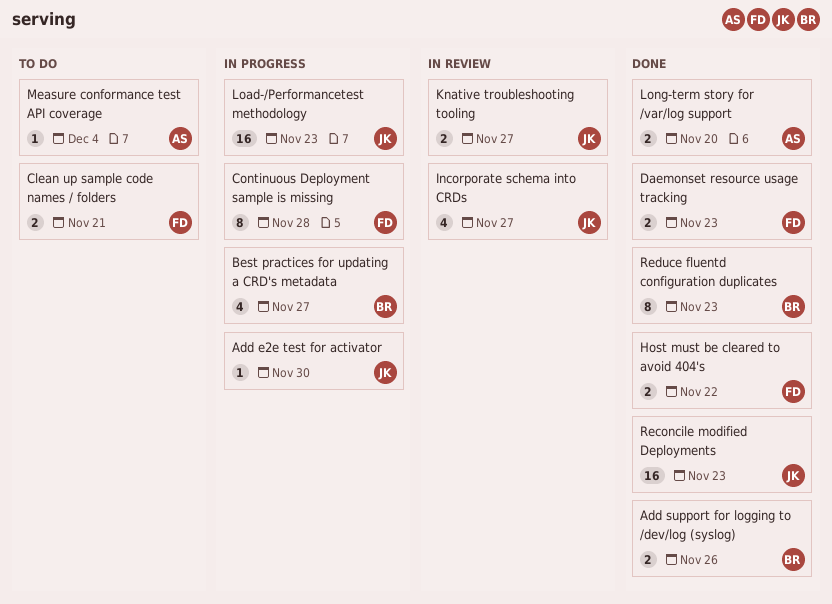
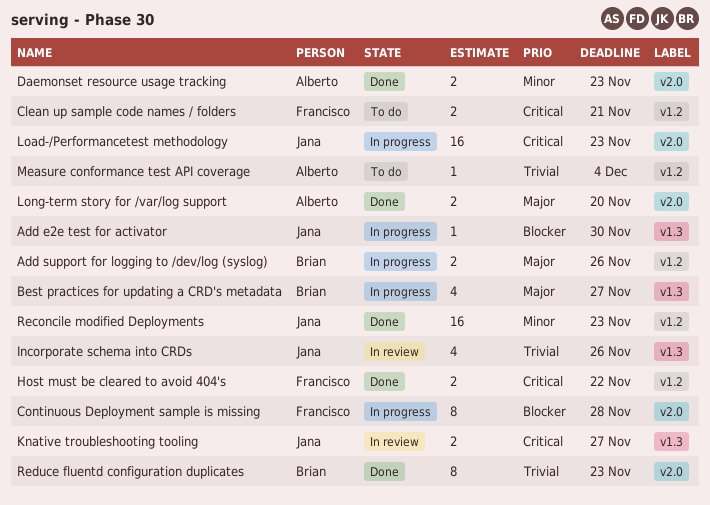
Add support for logging to /dev/log (syslog), status: Done -> In progress
Daemonset resource usage tracking, owner: Francisco -> Alberto
Incorporate schema into CRDs, due: Nov 27 -> Nov 26

